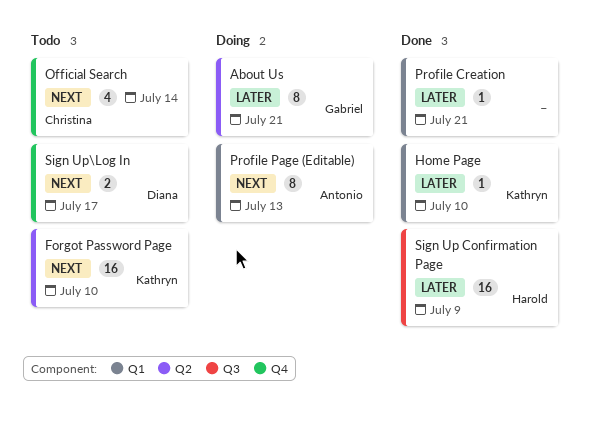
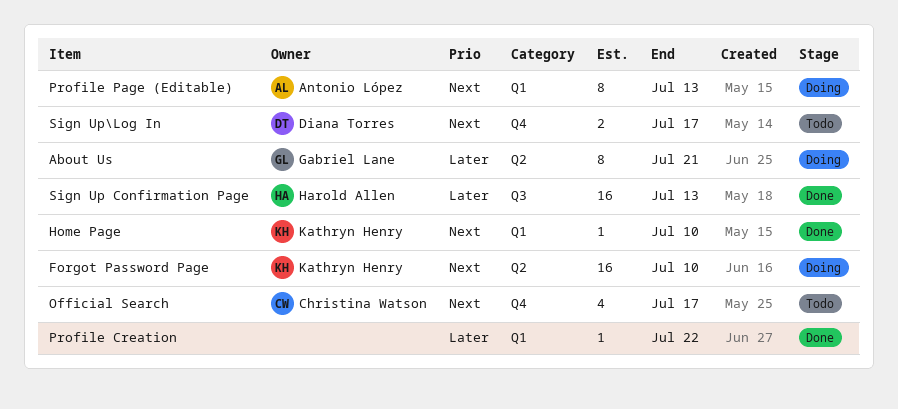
Forgot Password Page, status: Todo -> Doing
Home Page, priority: Later -> Next
Official Search, due: Jul 14 -> Jul 17
Profile Creation, due: Jul 21 -> Jul 22
Sign Up Confirmation Page, due: Jul 9 -> Jul 13

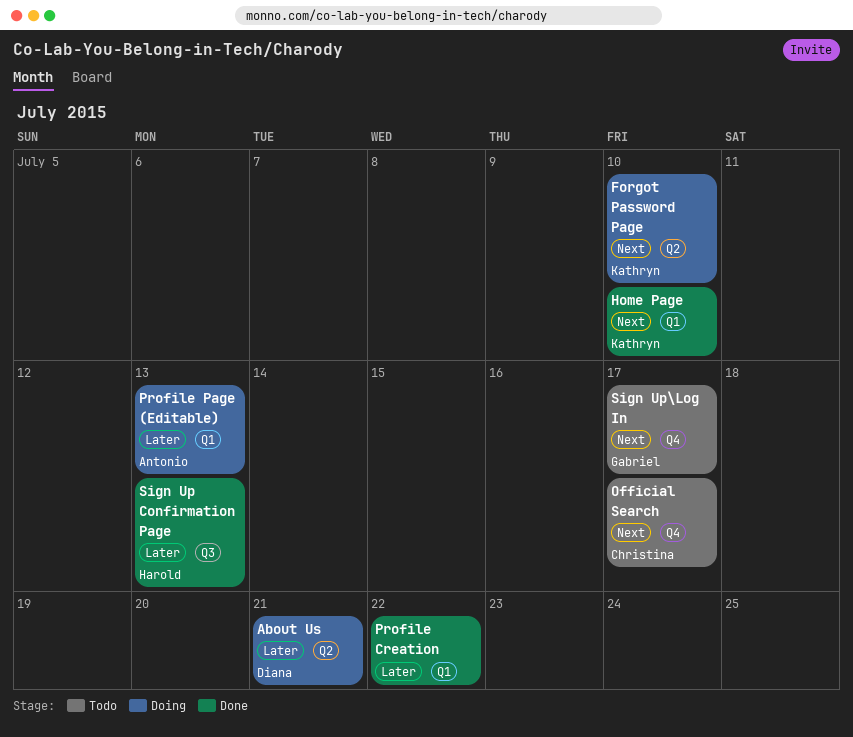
About Us, owner: Gabriel Lane -> Diana Torres
Profile Page (Editable), priority: Next -> Later
Sign Up\Log In, owner: Diana Torres -> Gabriel Lane

